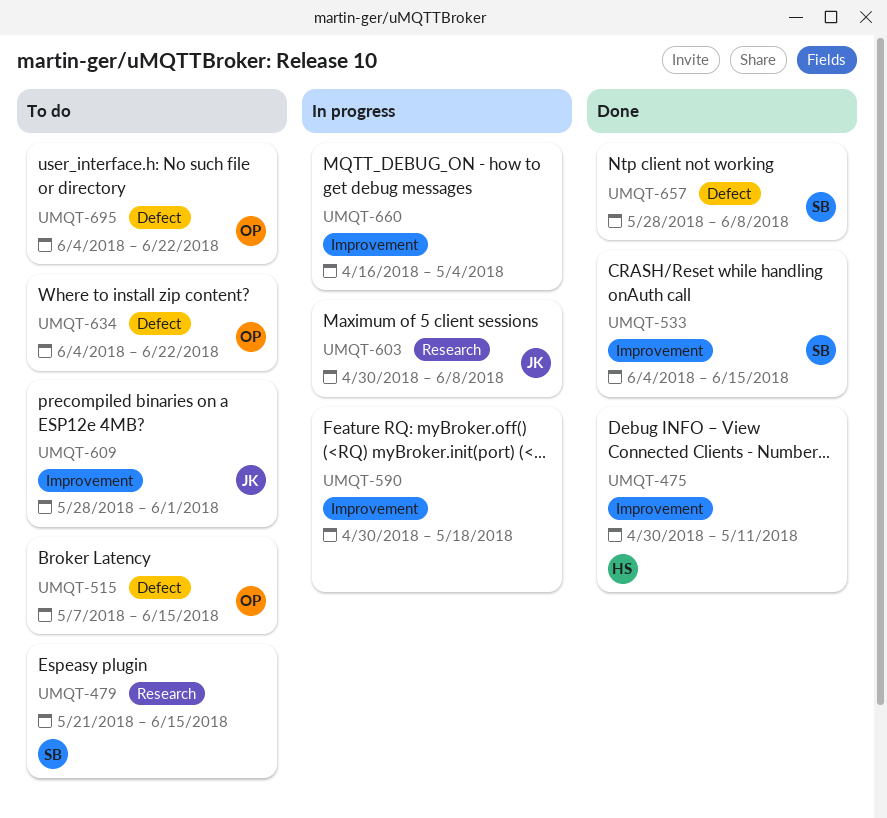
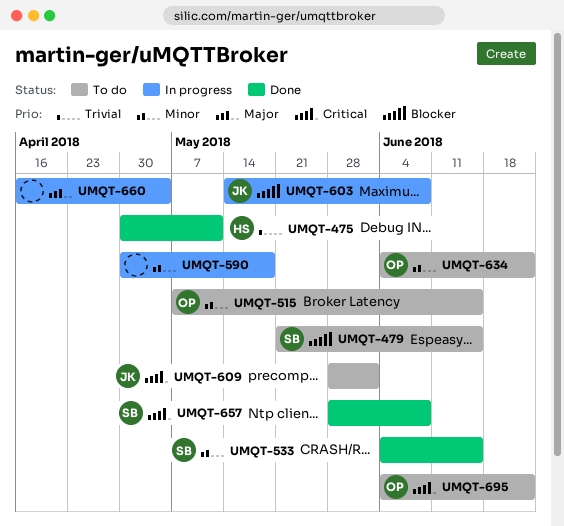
UMQT-603, start: Apr 30 -> May 14

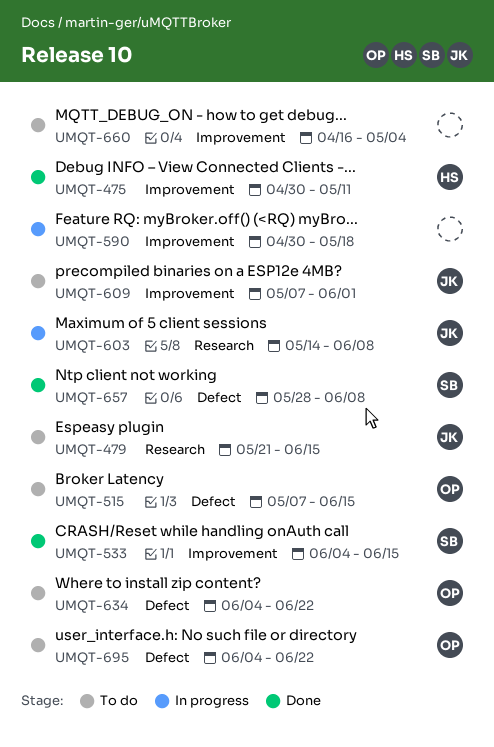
UMQT-479, owner: SB -> JK
UMQT-609, start: May 28 -> May 7
UMQT-660, status: In progress -> To do

